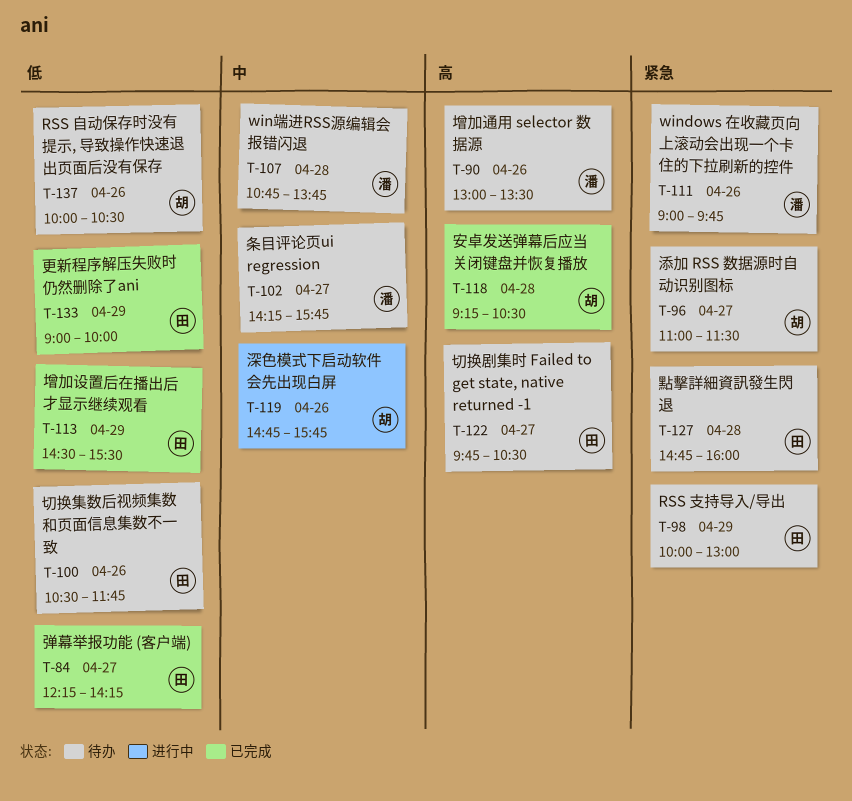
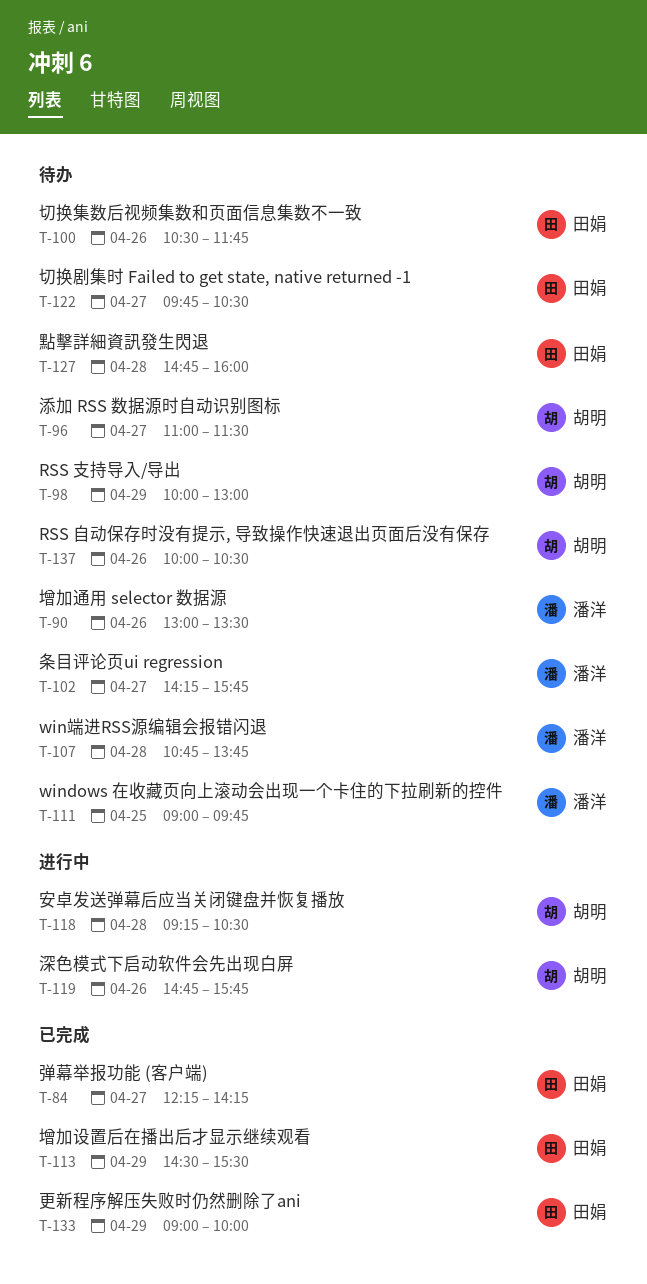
T-98, owner: 田娟 -> 胡明
T-111, day: Apr 26 -> Apr 25
T-118, status: 已完成 -> 进行中

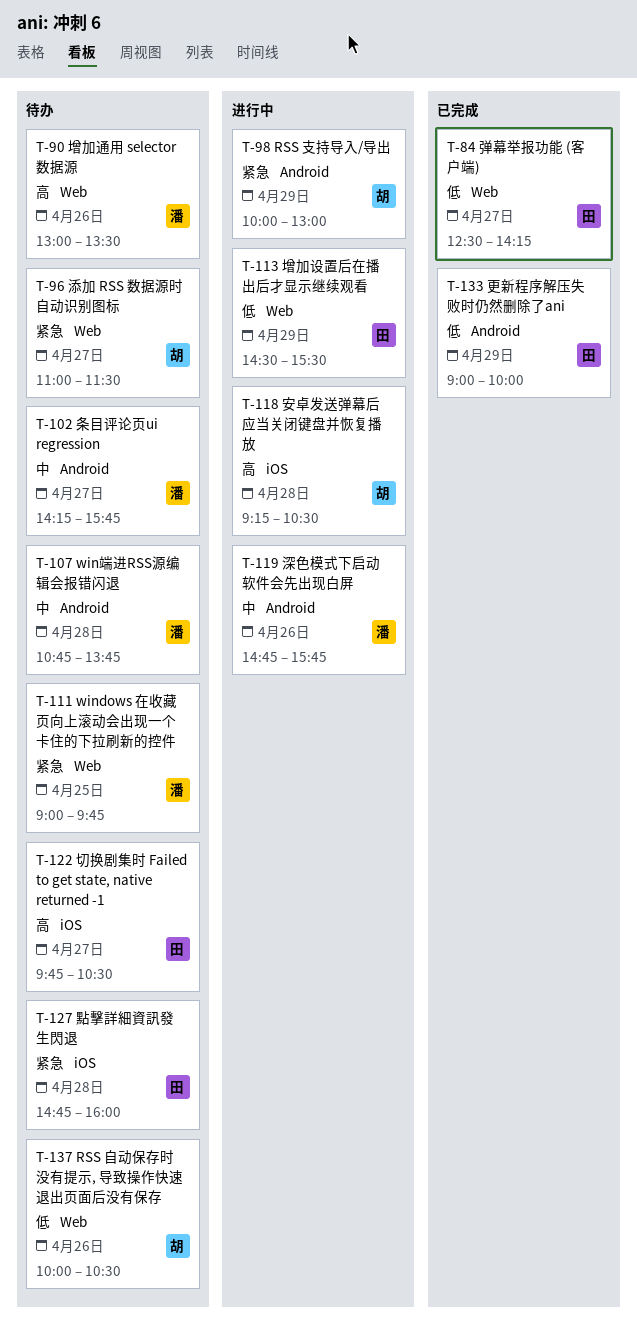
T-84, begins: 12:15 -> 12:30
T-98, status: 待办 -> 进行中
T-100: present -> none
T-113, status: 已完成 -> 进行中
T-119, owner: 胡明 -> 潘洋

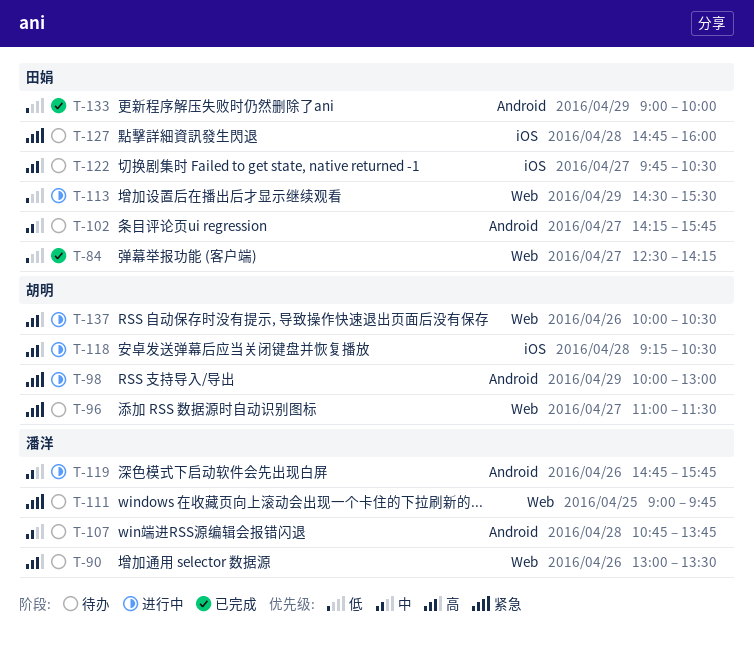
T-102, owner: 潘洋 -> 田娟
T-137, status: 待办 -> 进行中
T-137, priority: 低 -> 高

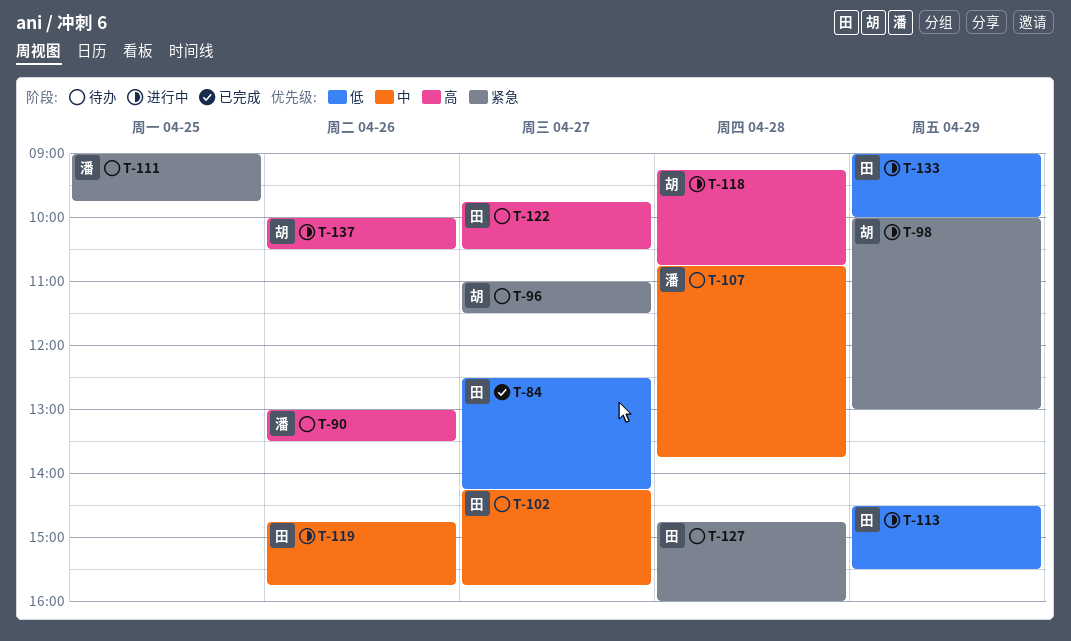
T-118, ends: 10:30 -> 10:45
T-119, owner: 潘洋 -> 田娟
T-133, status: 已完成 -> 进行中

